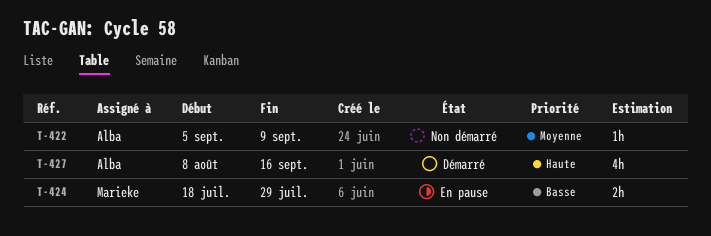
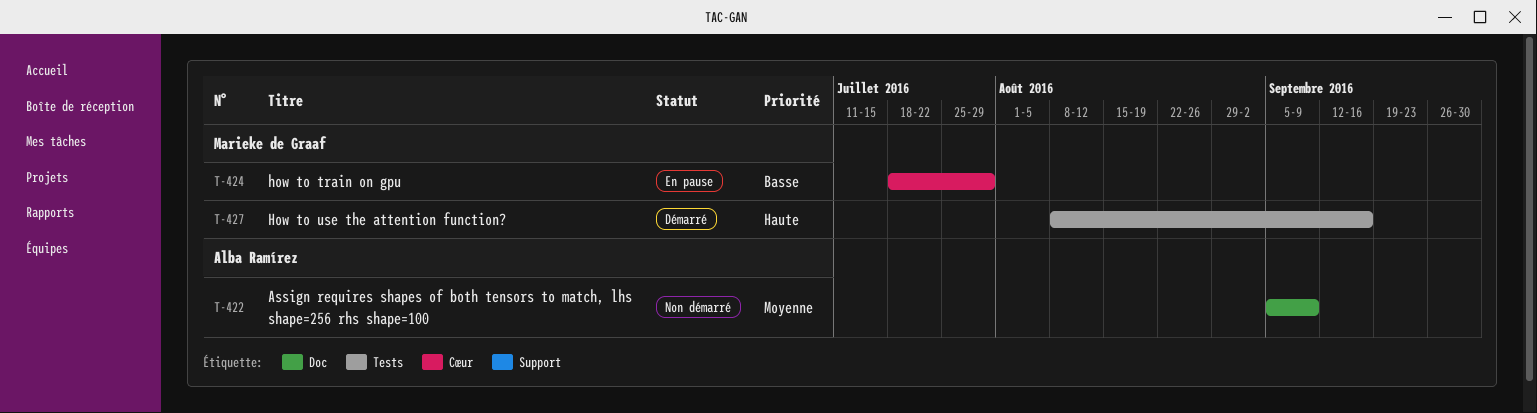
T-427, owner: Alba Ramírez -> Marieke de Graaf

